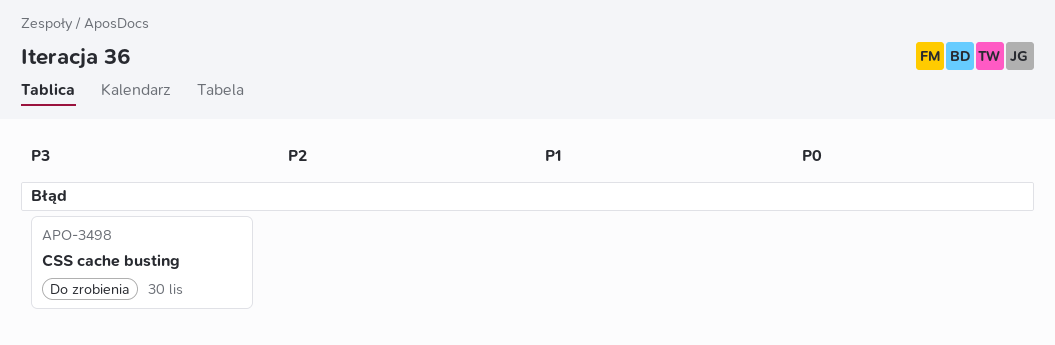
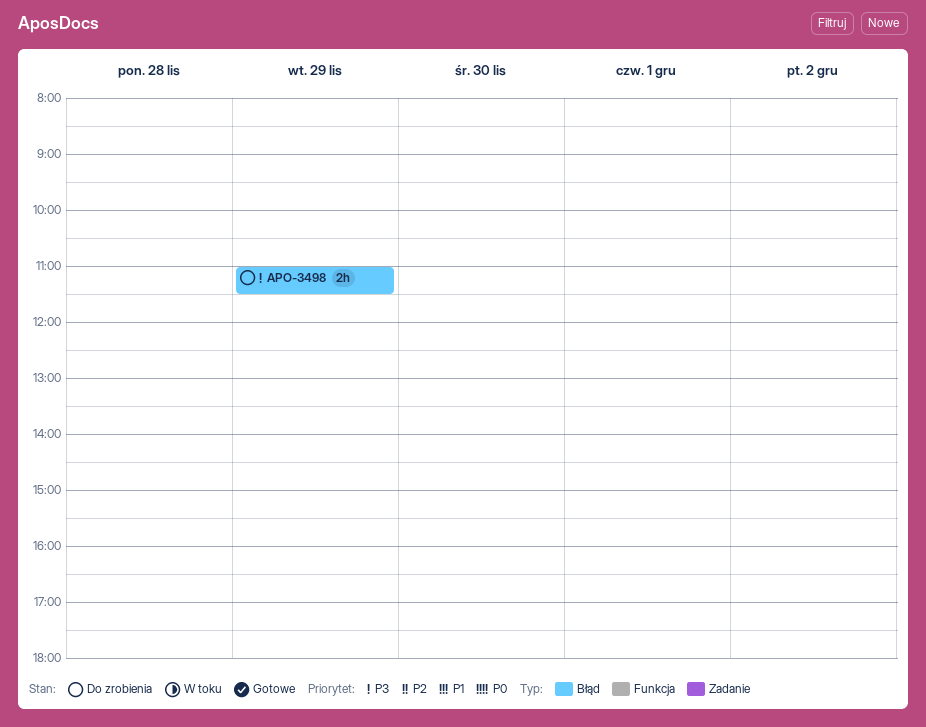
APO-3498, day: Nov 30 -> Nov 29

